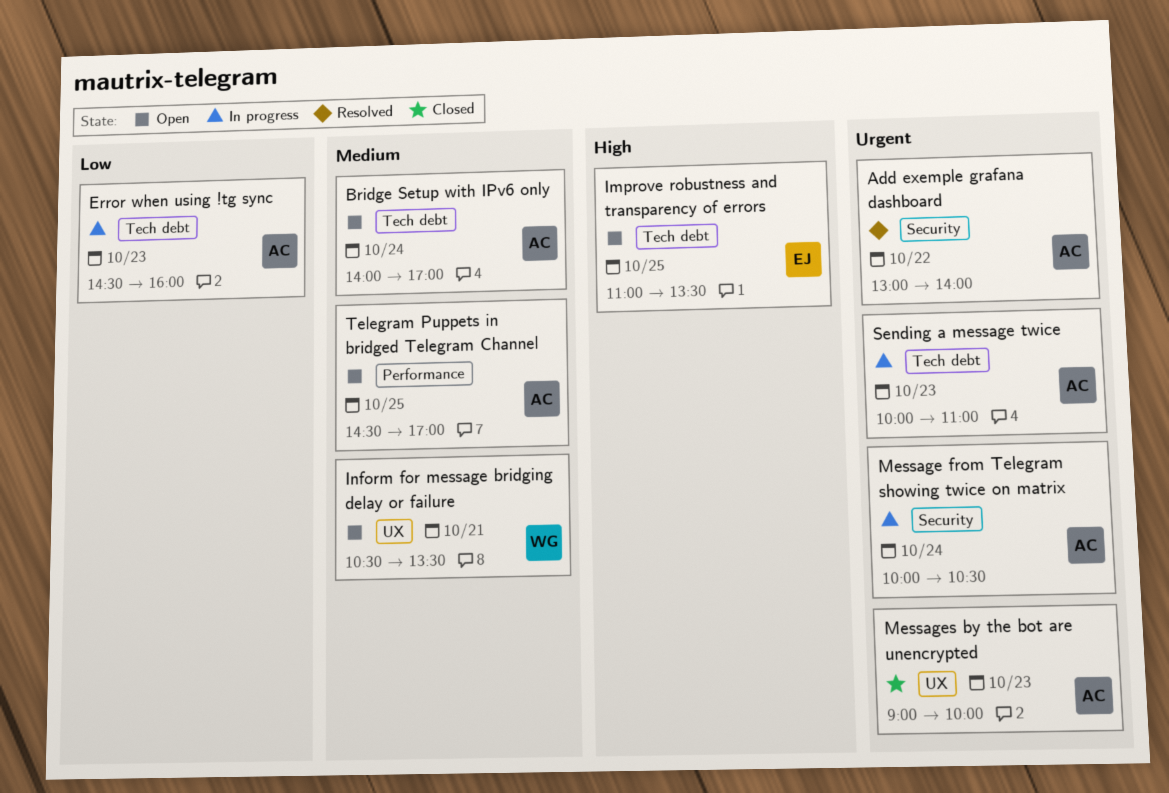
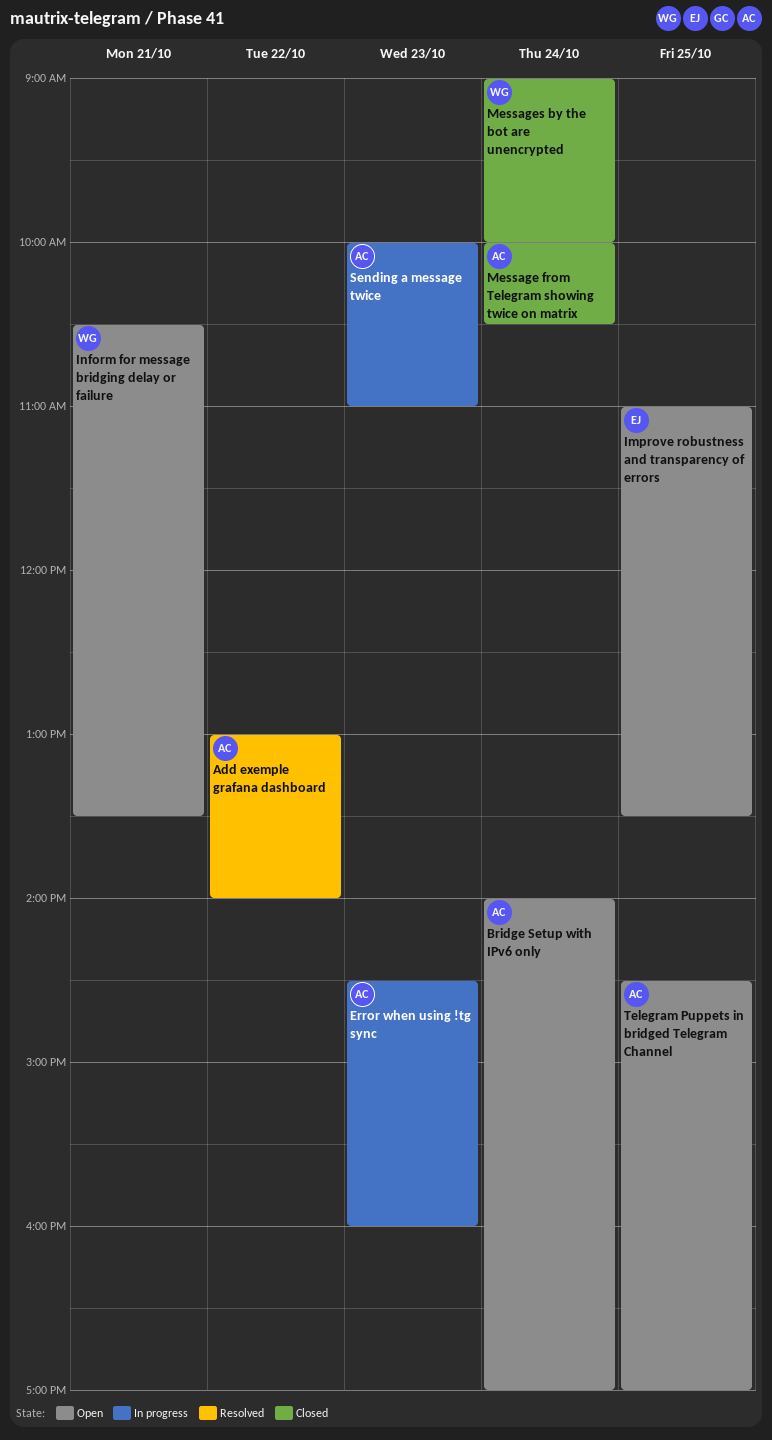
Message from Telegram showing twice on matrix, status: In progress -> Closed
Messages by the bot are unencrypted, owner: AC -> WG
Messages by the bot are unencrypted, day: Oct 23 -> Oct 24

